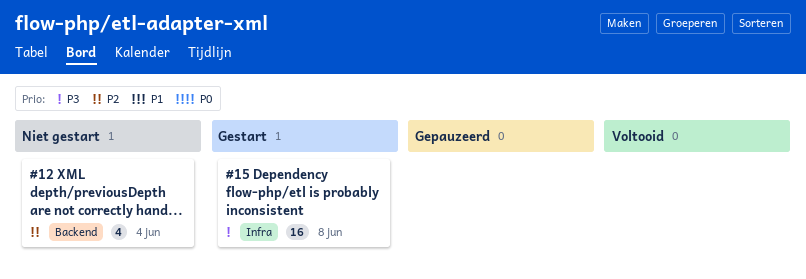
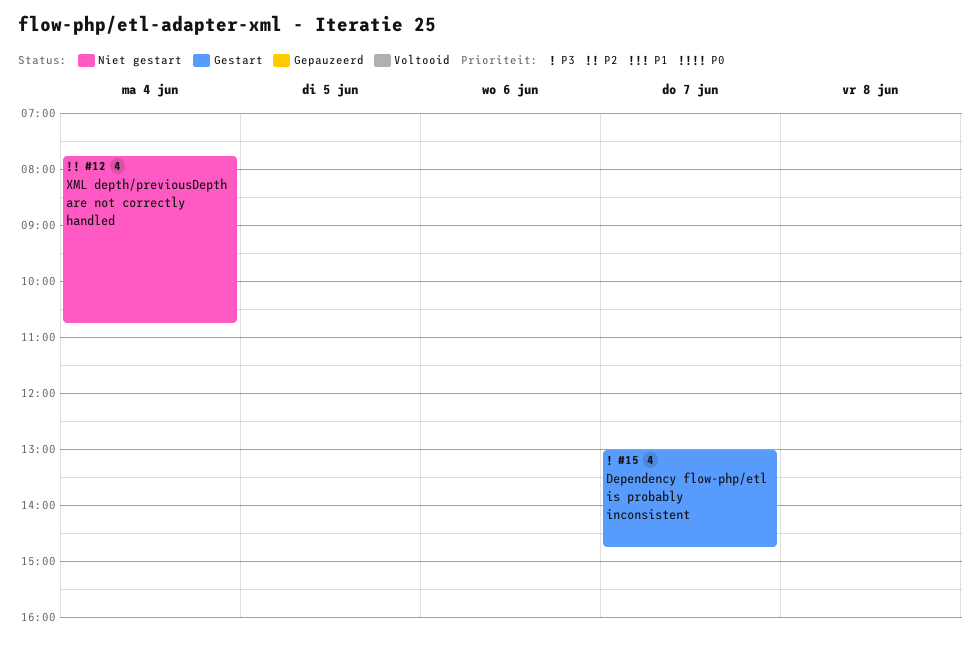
#15, estimate: 16 -> 4
#15, day: Jun 8 -> Jun 7

